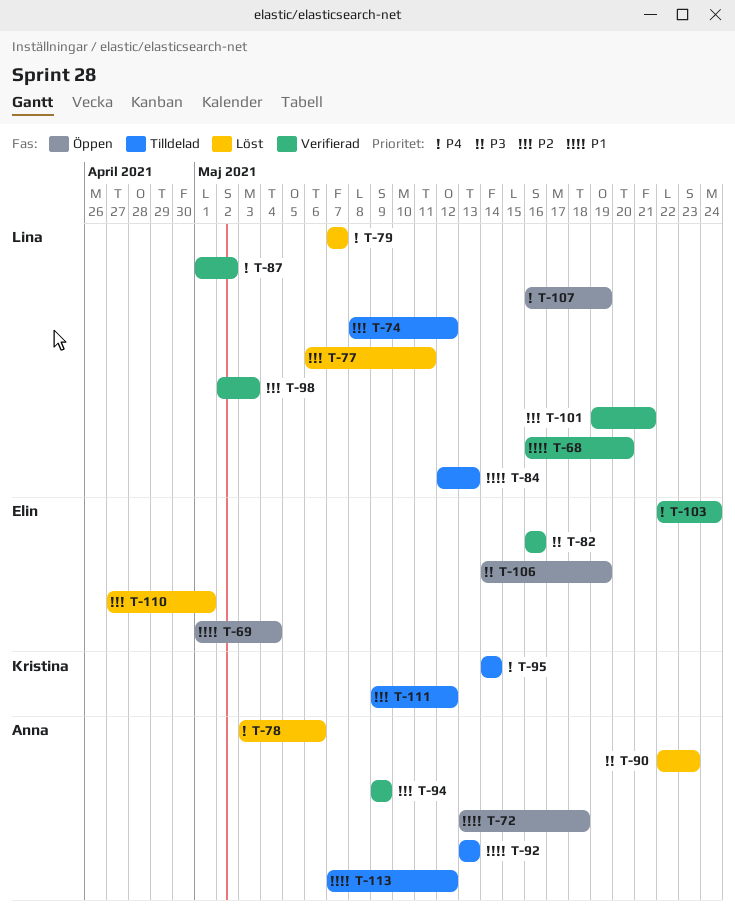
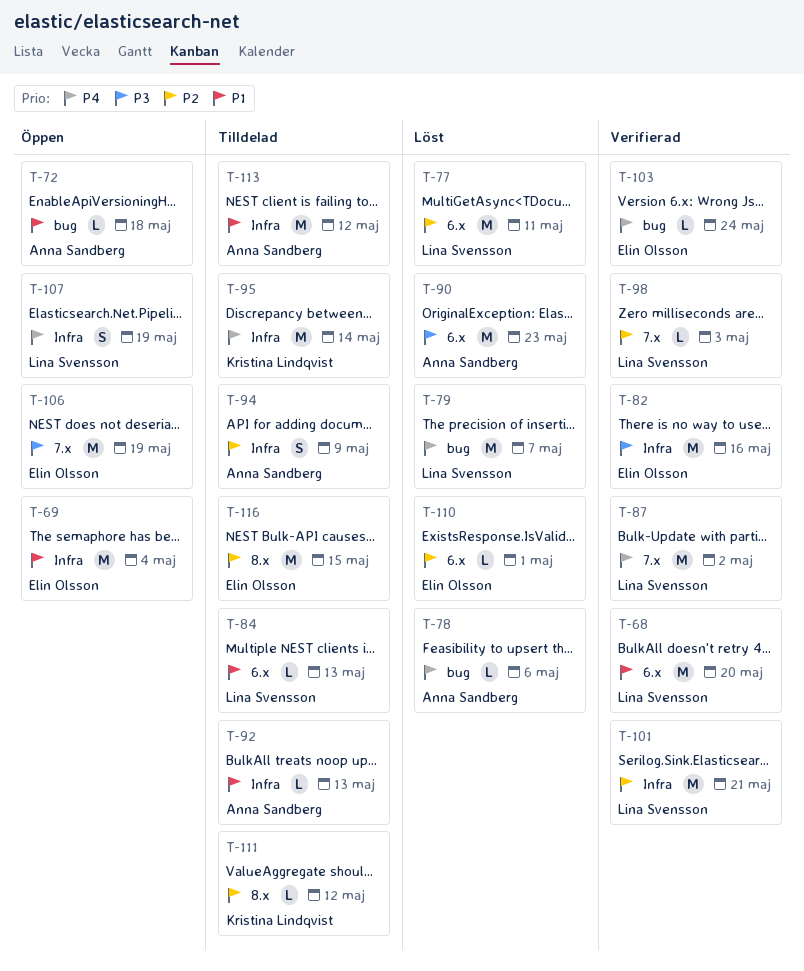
T-74: present -> none
T-94, status: Verifierad -> Tilldelad
T-116: none -> present

